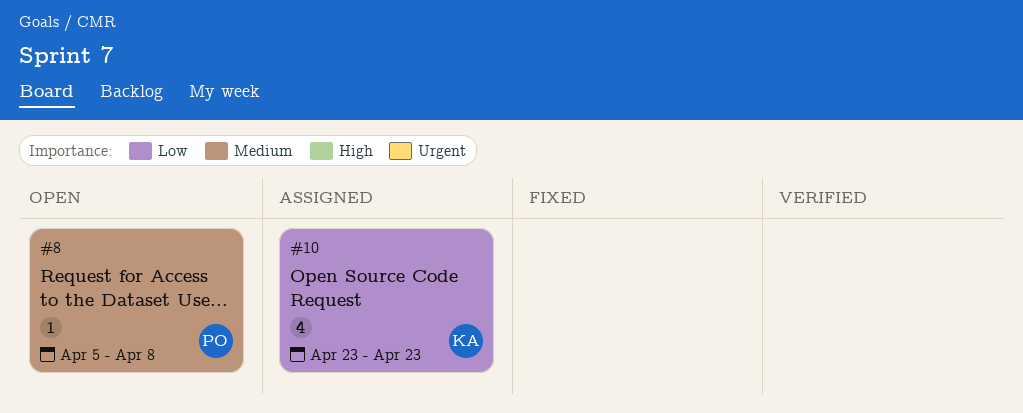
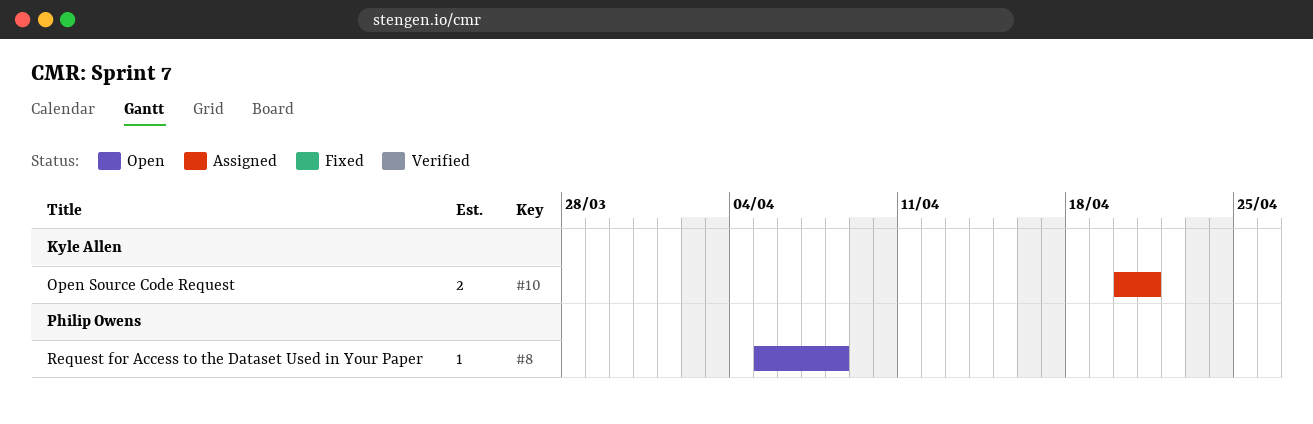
#10, estimate: 4 -> 2
#10, start: Apr 23 -> Apr 20
#10, due: Apr 23 -> Apr 21

